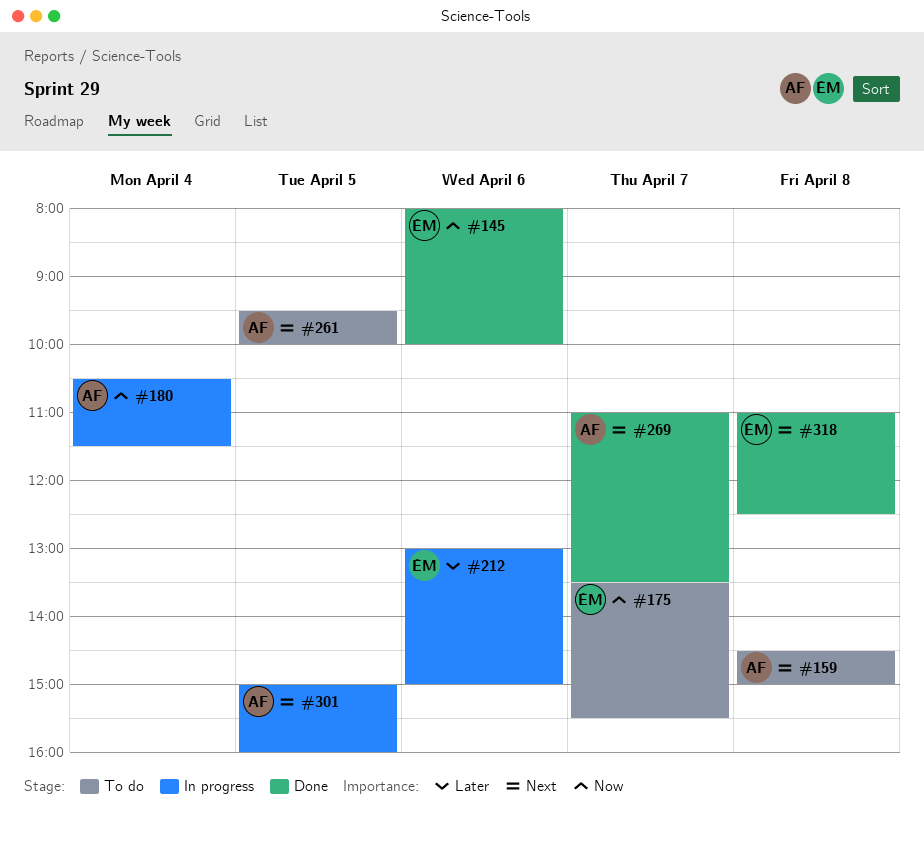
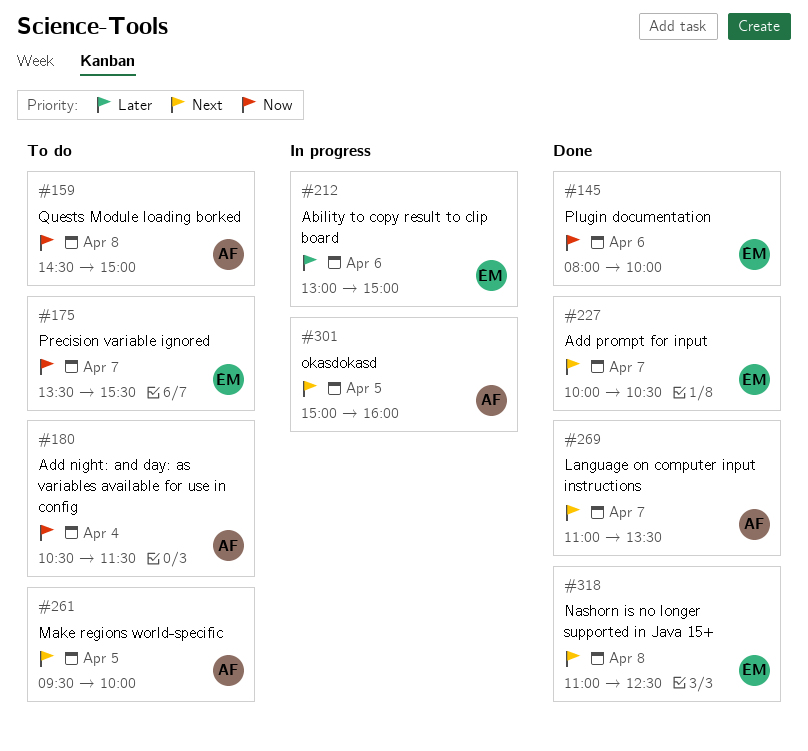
#159, priority: Next -> Now
#180, status: In progress -> To do
#227: none -> present

